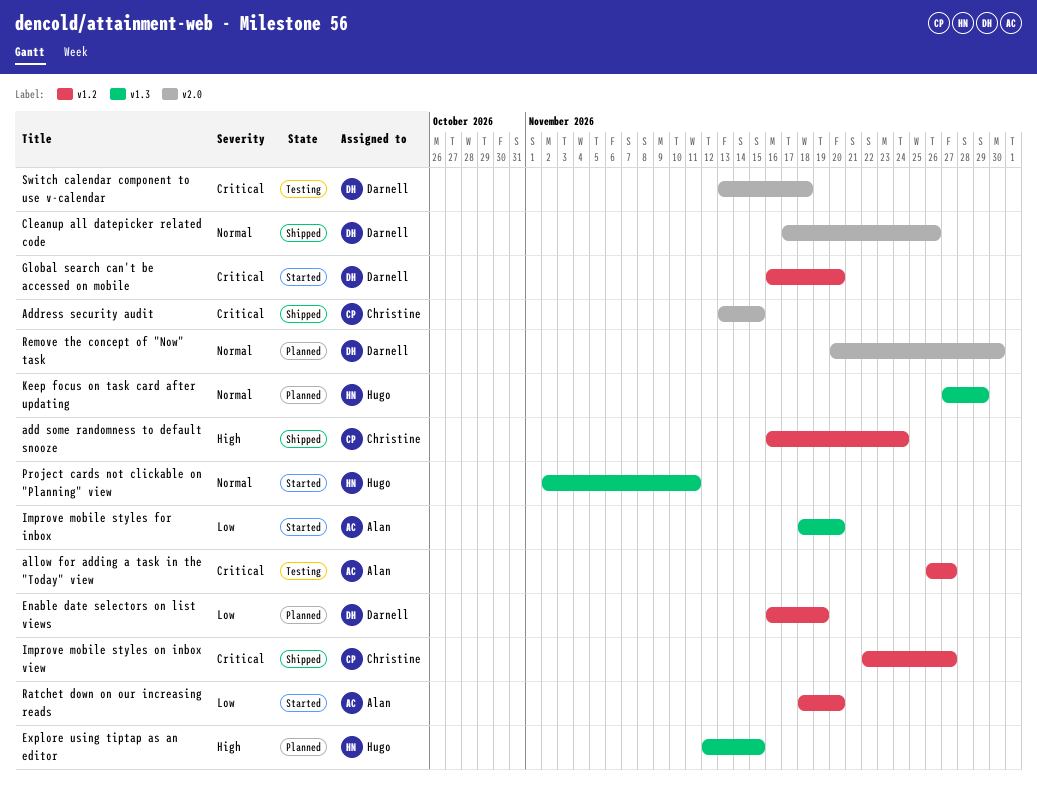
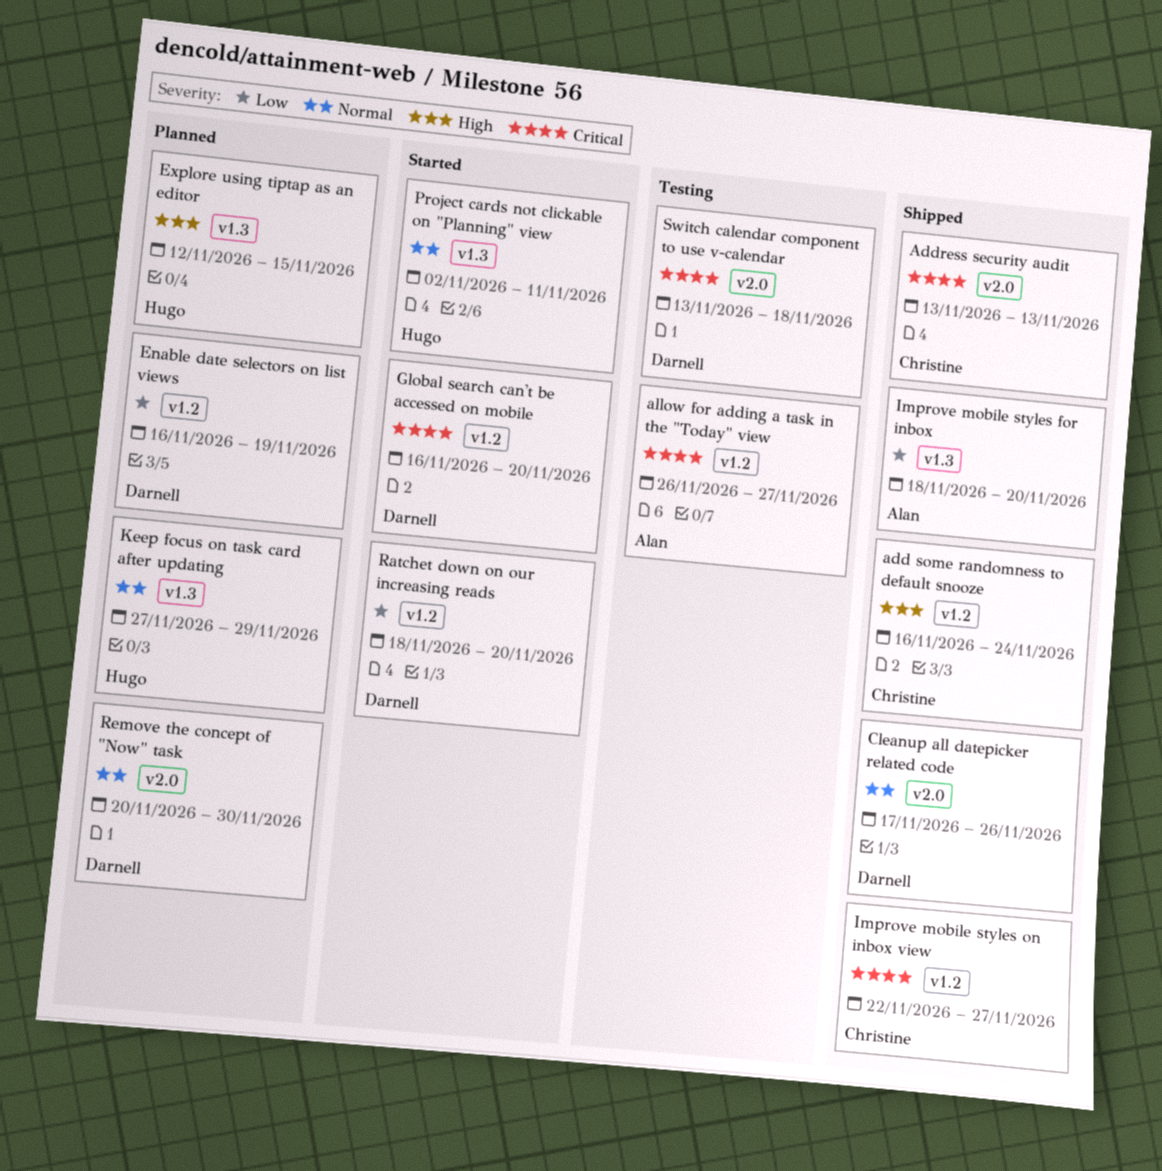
Address security audit, due: Nov 15 -> Nov 13
Improve mobile styles for inbox, status: Started -> Shipped
Ratchet down on our increasing reads, owner: Alan -> Darnell

